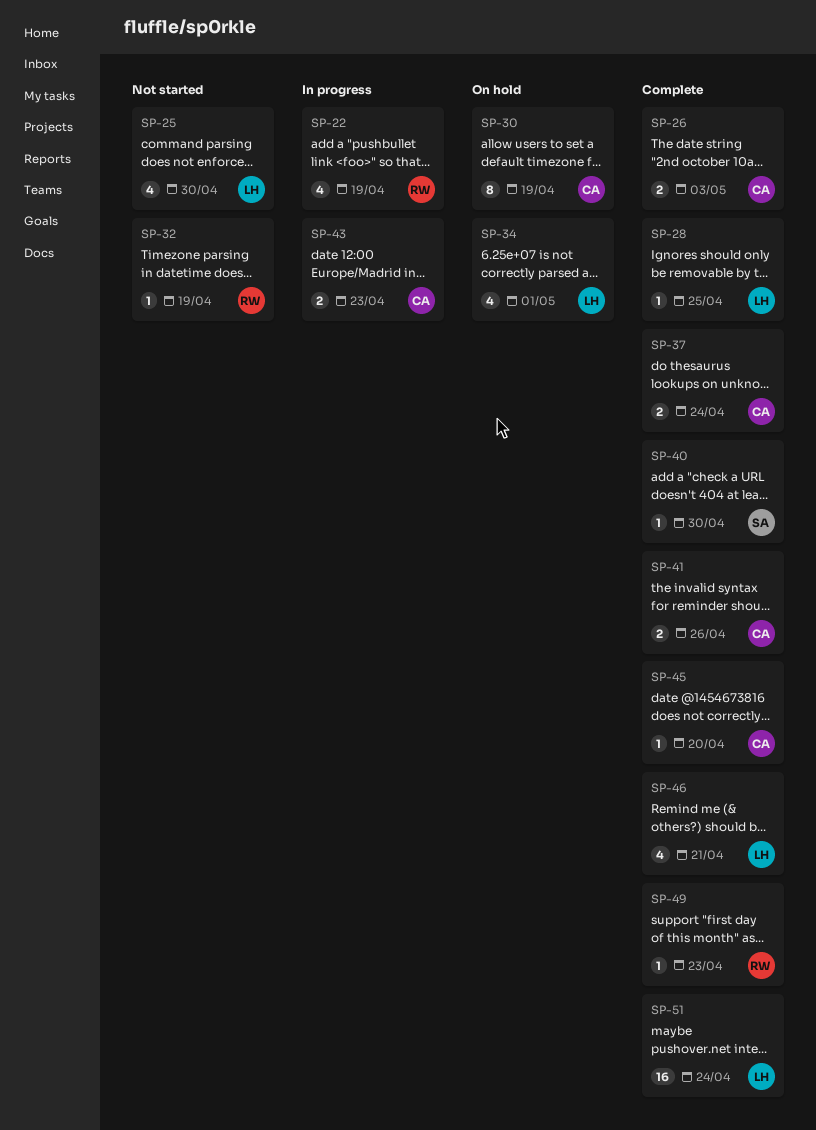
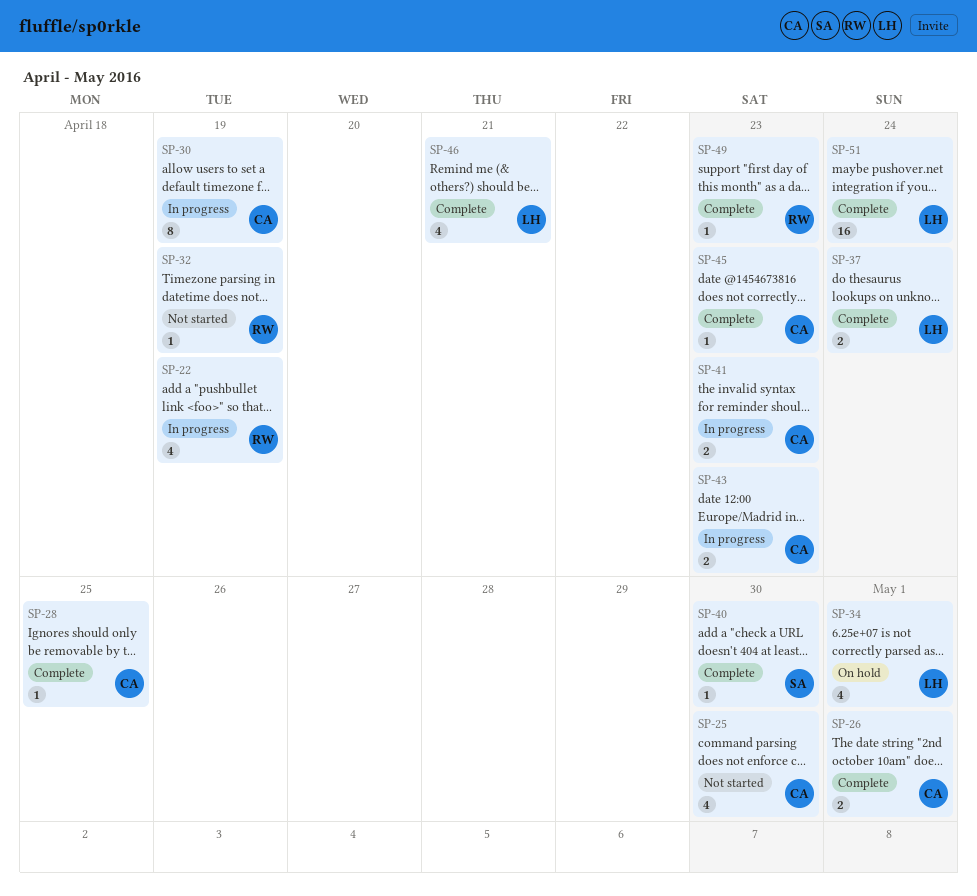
SP-25, owner: LH -> CA
SP-26, due: May 3 -> May 1
SP-28, owner: LH -> CA
SP-30, status: On hold -> In progress
SP-37, owner: CA -> LH
SP-41, status: Complete -> In progress
SP-41, due: Apr 26 -> Apr 23
SP-45, due: Apr 20 -> Apr 23

